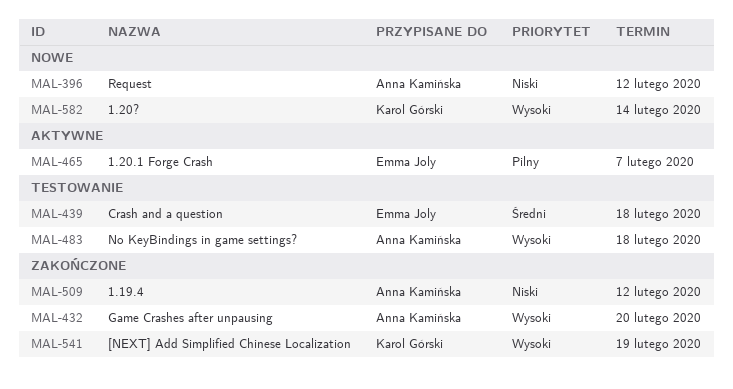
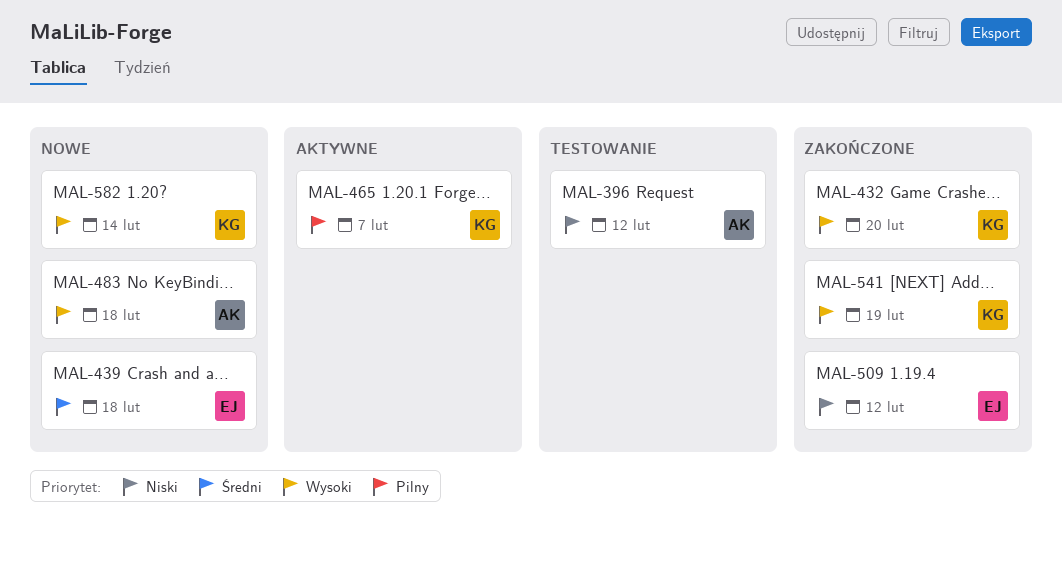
MAL-396, status: Nowe -> Testowanie
MAL-432, owner: Anna Kamińska -> Karol Górski
MAL-439, status: Testowanie -> Nowe
MAL-465, owner: Emma Joly -> Karol Górski
MAL-483, status: Testowanie -> Nowe
MAL-509, owner: Anna Kamińska -> Emma Joly

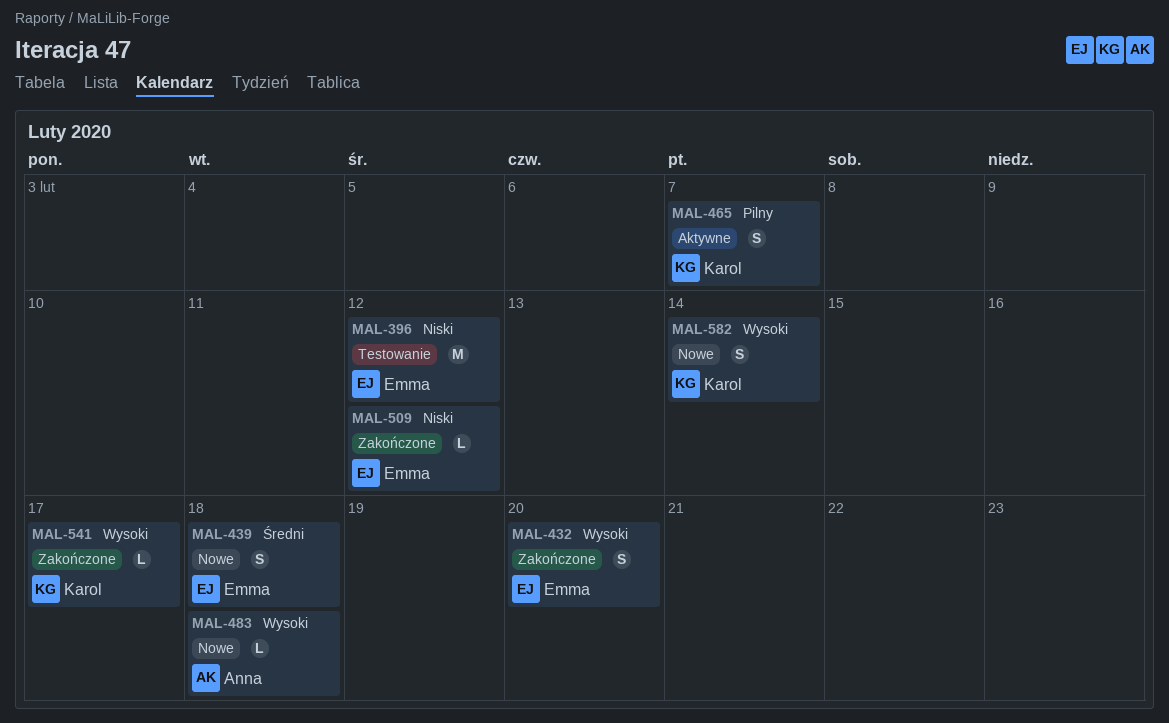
MAL-396, owner: Anna -> Emma
MAL-432, owner: Karol -> Emma
MAL-541, due: Feb 19 -> Feb 17

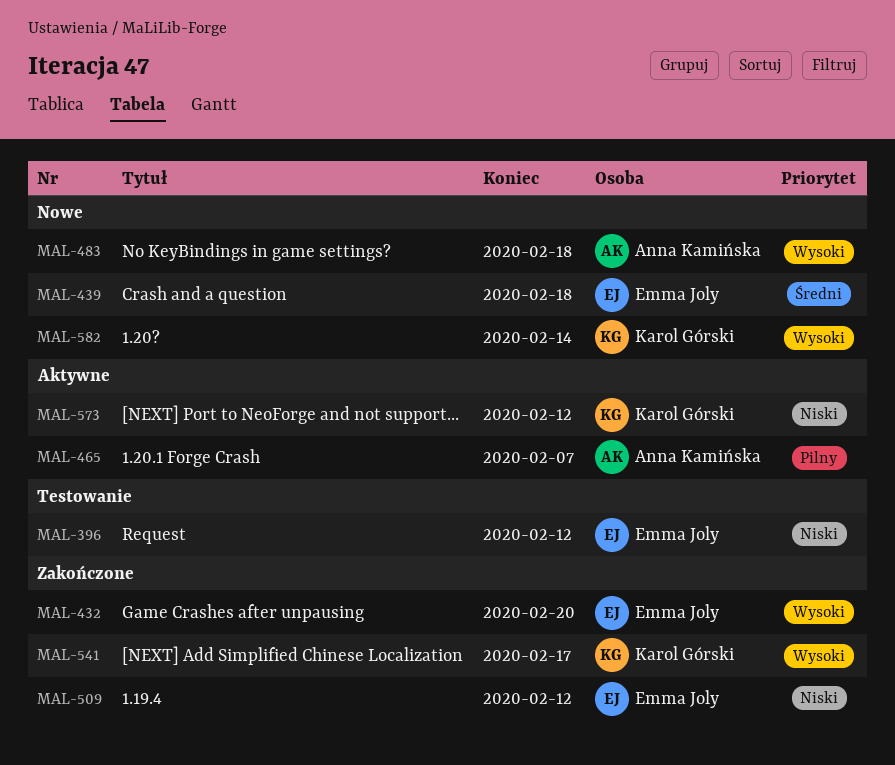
MAL-465, owner: Karol Górski -> Anna Kamińska
MAL-573: none -> present

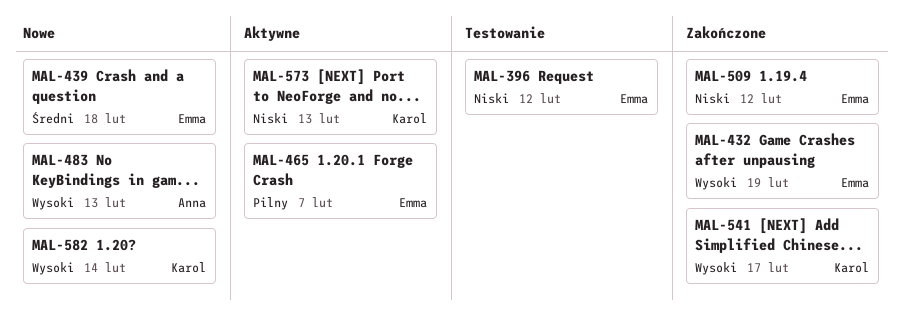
MAL-432, due: Feb 20 -> Feb 19
MAL-465, owner: Anna Kamińska -> Emma Joly
MAL-483, due: Feb 18 -> Feb 13
MAL-573, due: Feb 12 -> Feb 13

